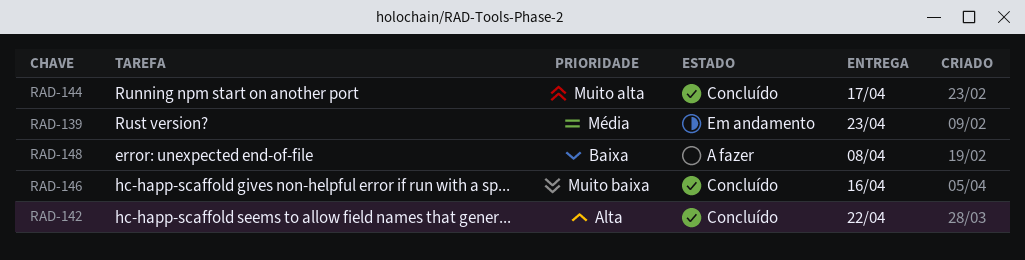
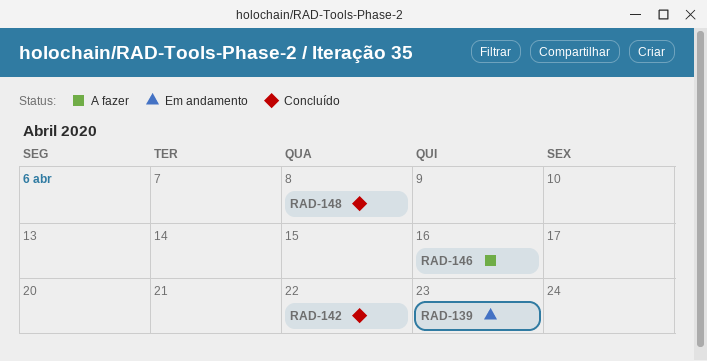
RAD-144: present -> none
RAD-146, status: Concluído -> A fazer
RAD-148, status: A fazer -> Concluído

